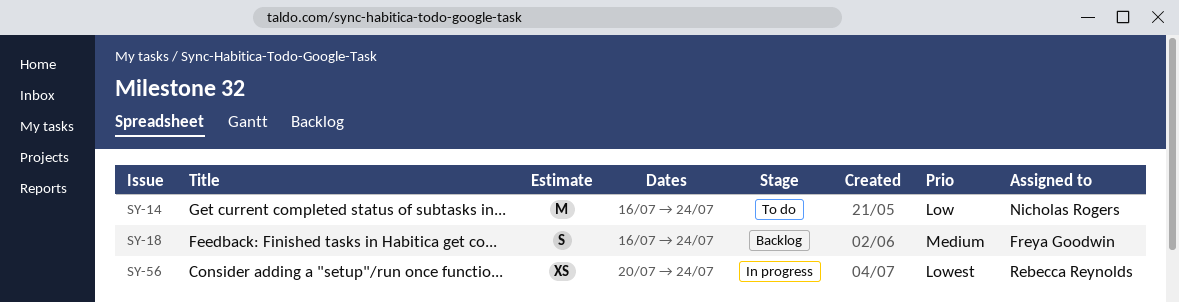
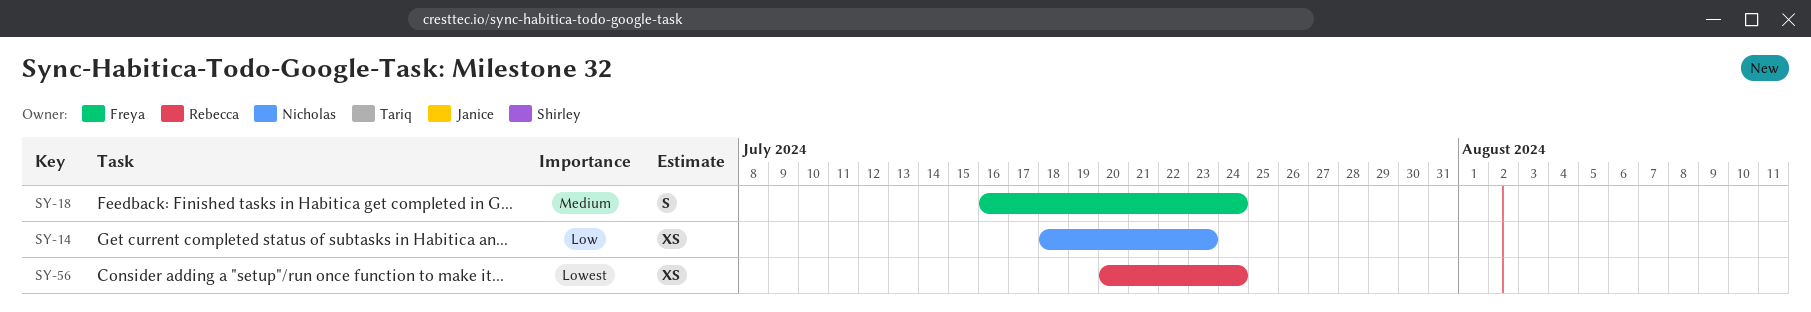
SY-14, estimate: M -> XS
SY-14, start: Jul 16 -> Jul 18
SY-14, due: Jul 24 -> Jul 23

